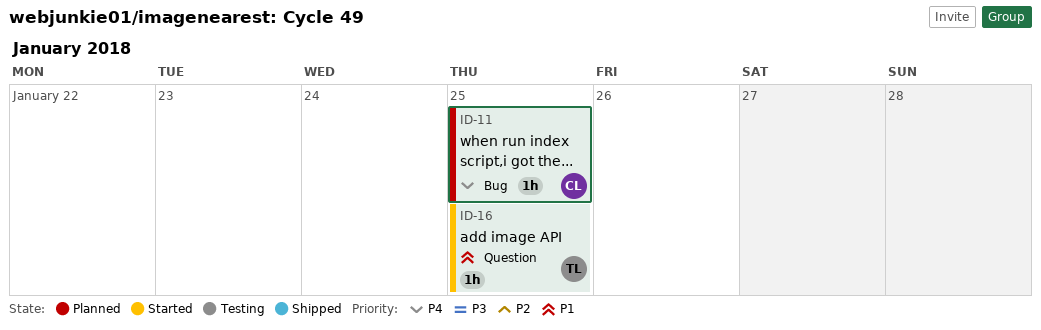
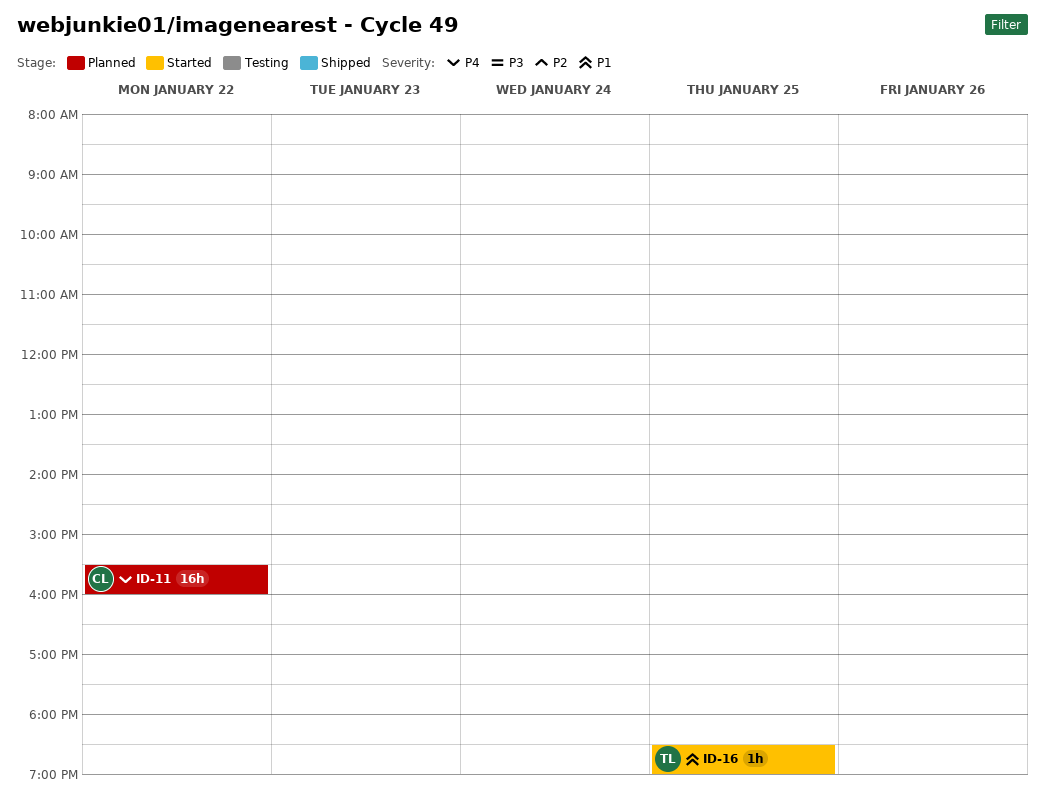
ID-11, estimate: 1h -> 16h
ID-11, day: Jan 25 -> Jan 22

